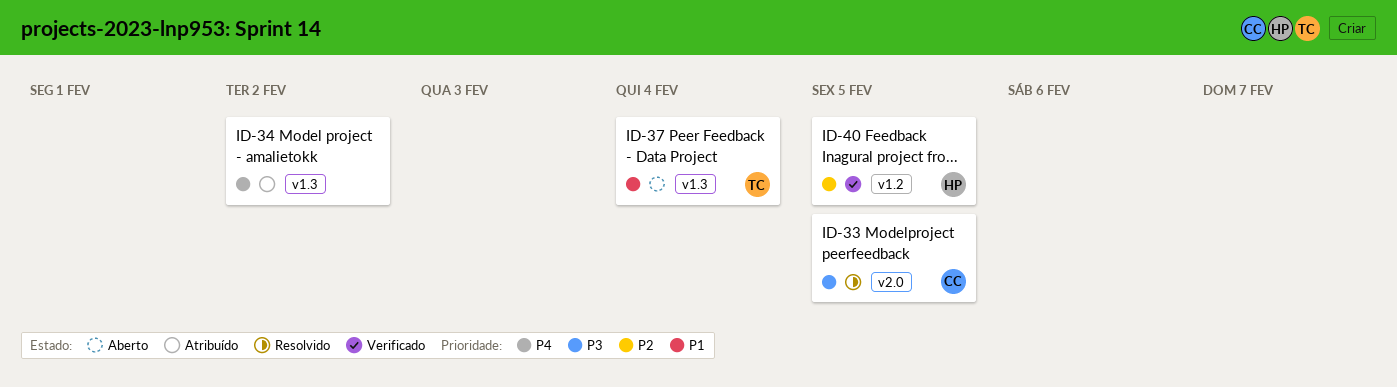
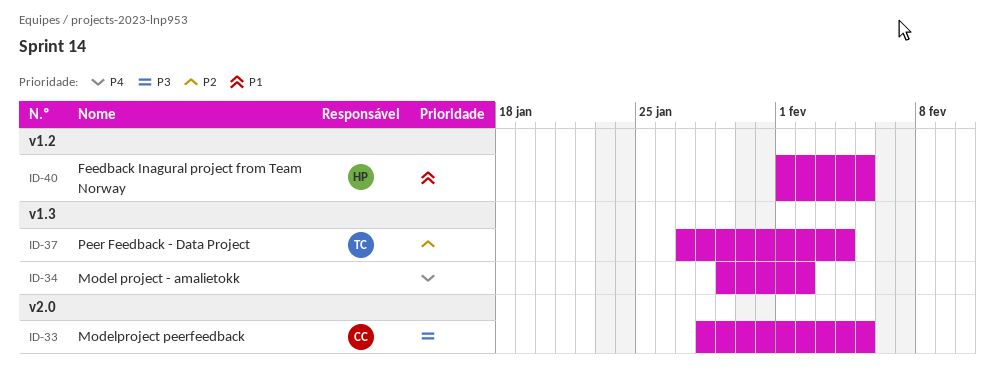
ID-37, priority: P1 -> P2
ID-40, priority: P2 -> P1

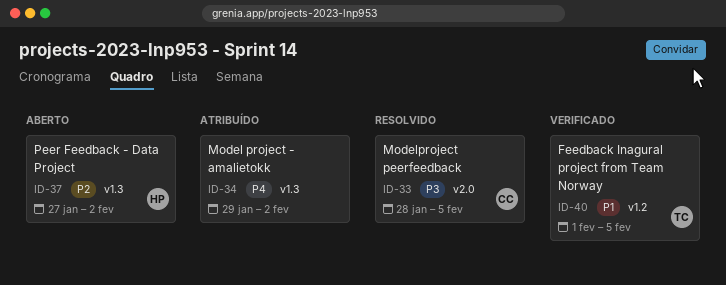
ID-37, owner: TC -> HP
ID-37, due: Feb 4 -> Feb 2
ID-40, owner: HP -> TC

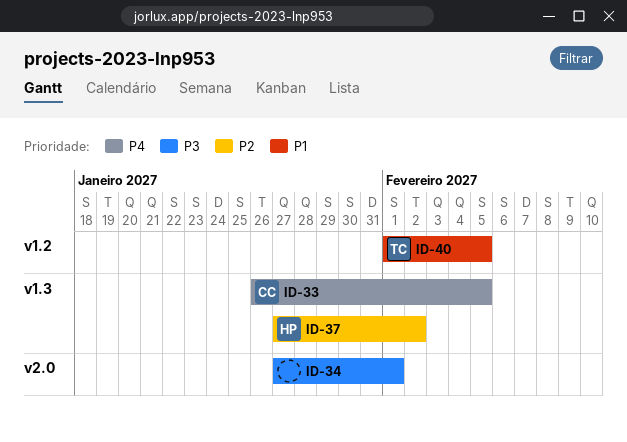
ID-33, priority: P3 -> P4
ID-33, label: v2.0 -> v1.3
ID-33, start: Jan 28 -> Jan 26
ID-34, priority: P4 -> P3
ID-34, label: v1.3 -> v2.0
ID-34, start: Jan 29 -> Jan 27
ID-34, due: Feb 2 -> Feb 1

